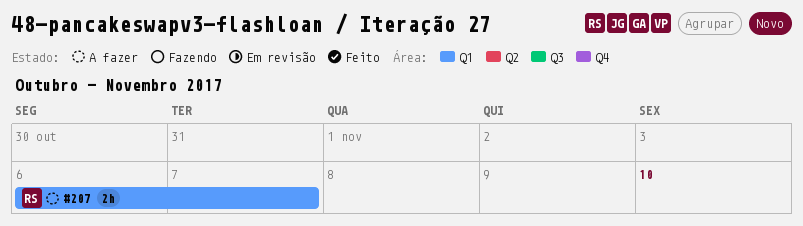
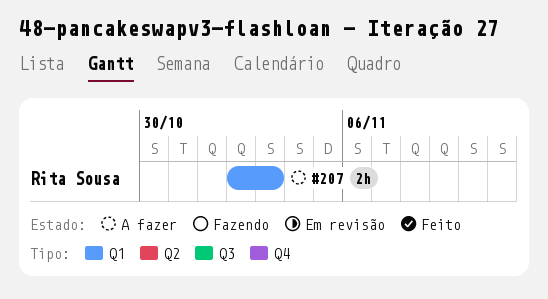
#207, start: Nov 6 -> Nov 2
#207, due: Nov 7 -> Nov 3

